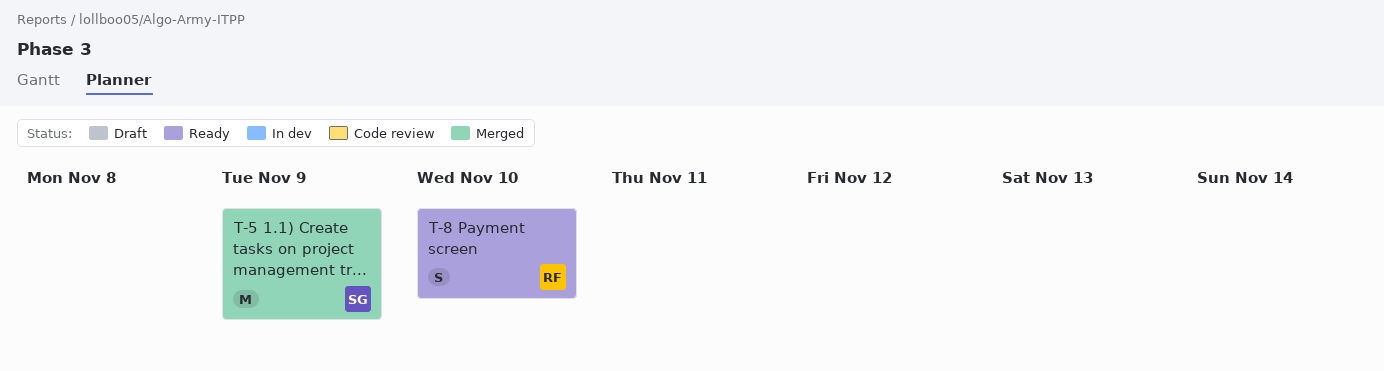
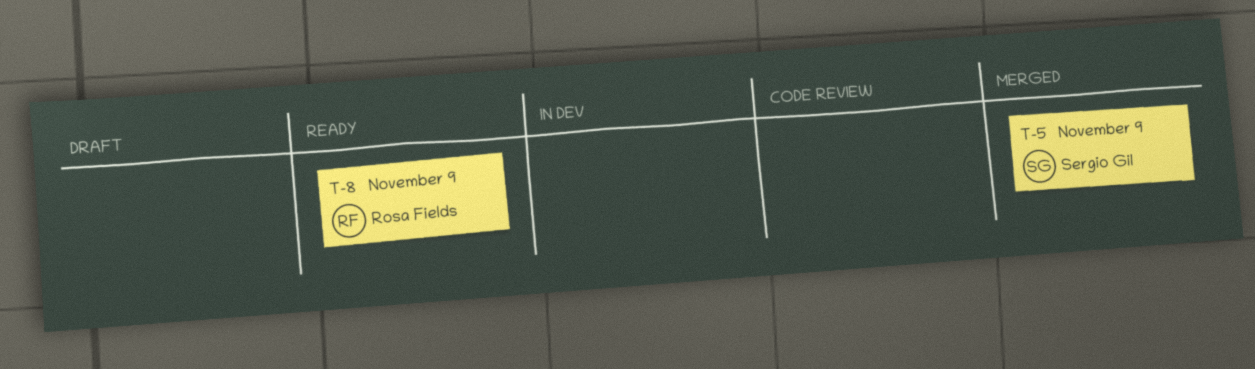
T-8, due: Nov 10 -> Nov 9

